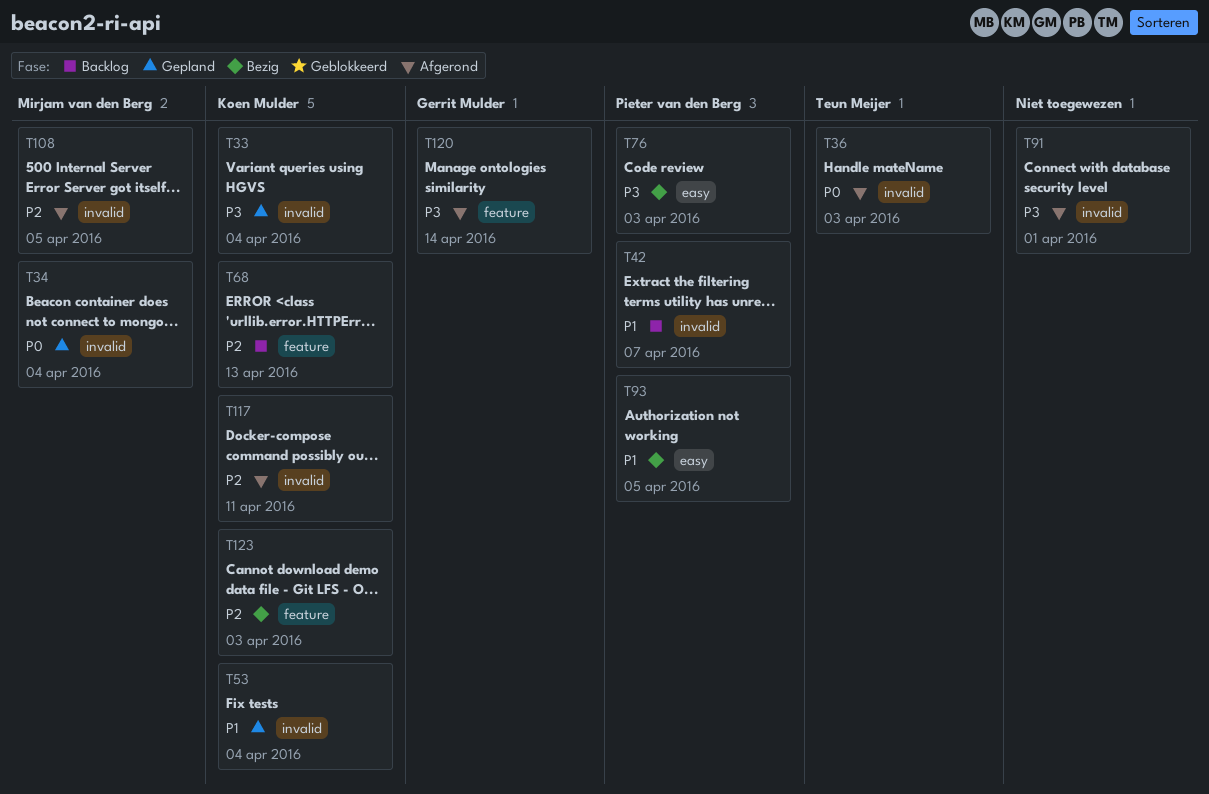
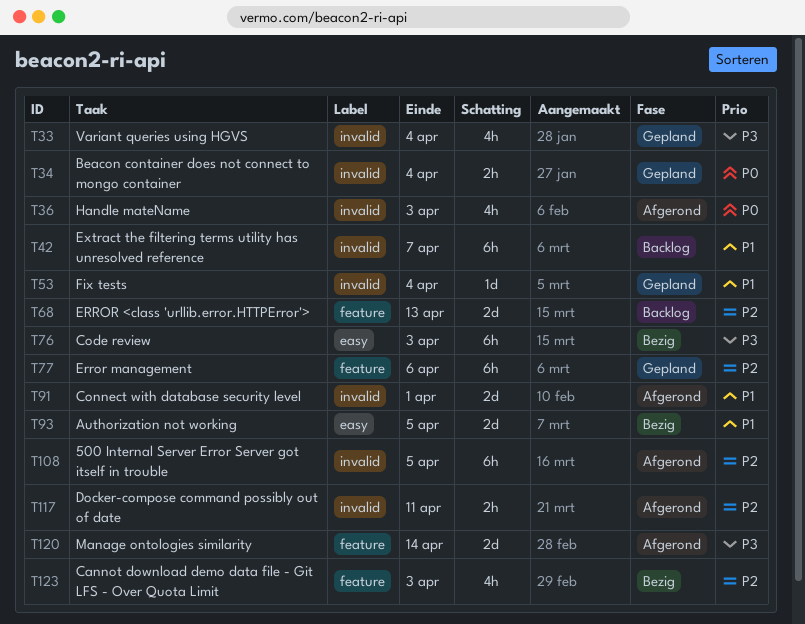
T77: none -> present
T91, priority: P3 -> P1

